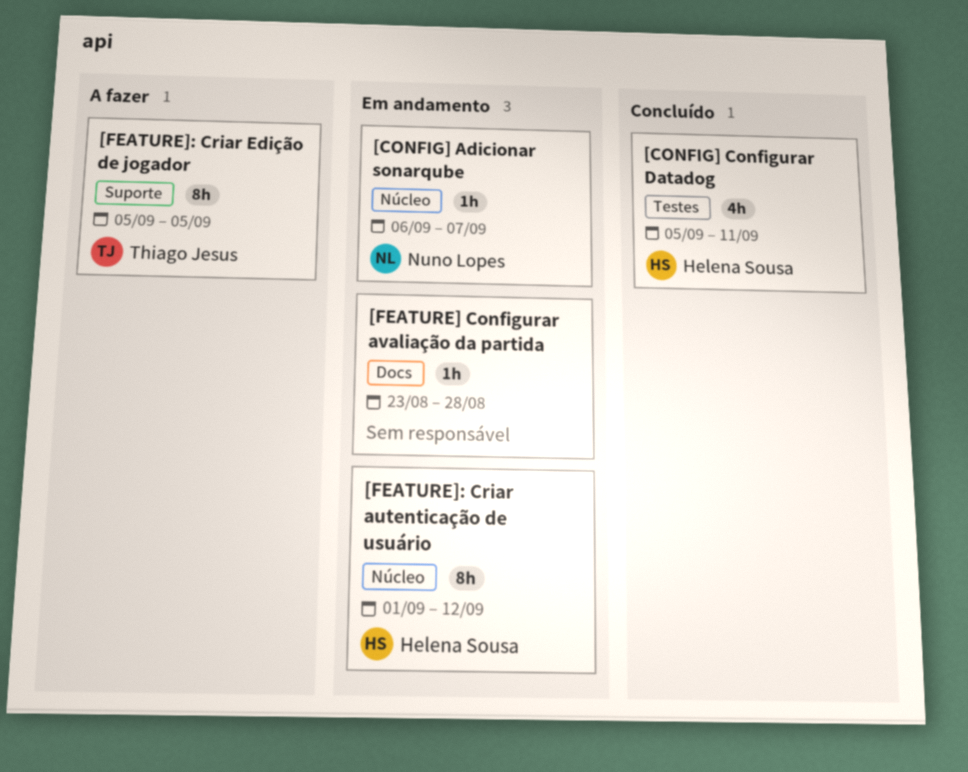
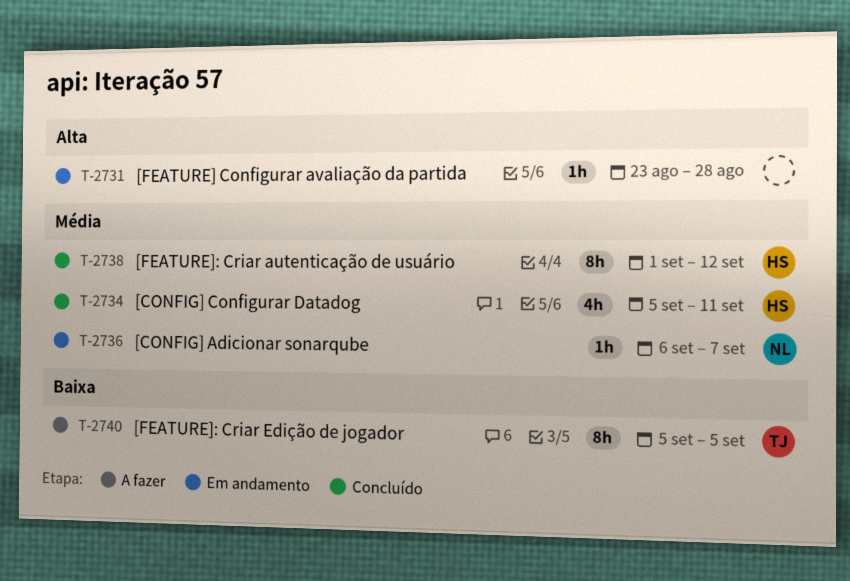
[FEATURE]: Criar autenticação de usuário, status: Em andamento -> Concluído

